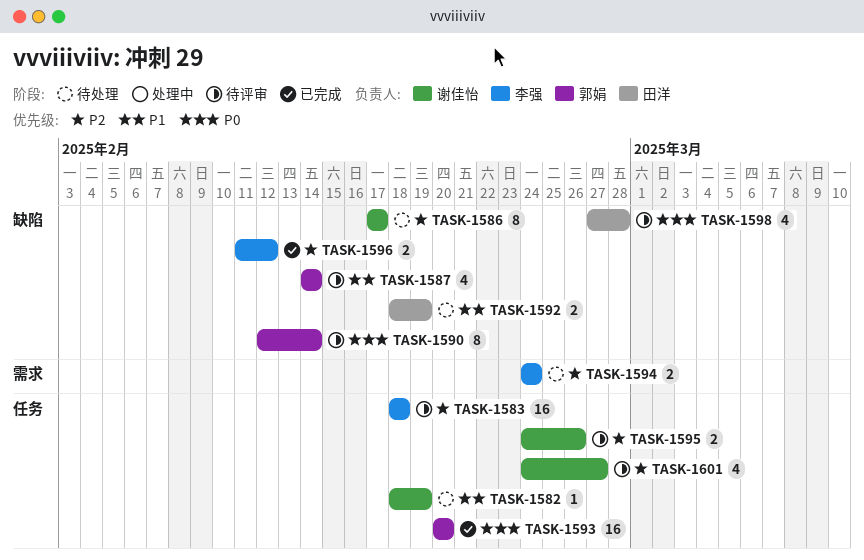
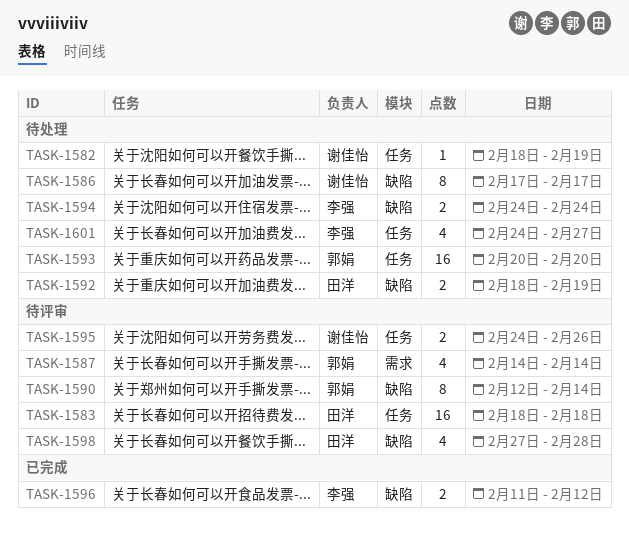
TASK-1583, owner: 李强 -> 田洋
TASK-1587, label: 缺陷 -> 需求
TASK-1593, status: 已完成 -> 待处理
TASK-1594, label: 需求 -> 缺陷
TASK-1601, status: 待评审 -> 待处理
TASK-1601, owner: 谢佳怡 -> 李强

